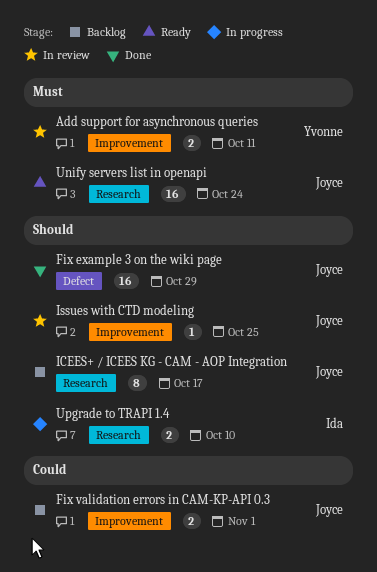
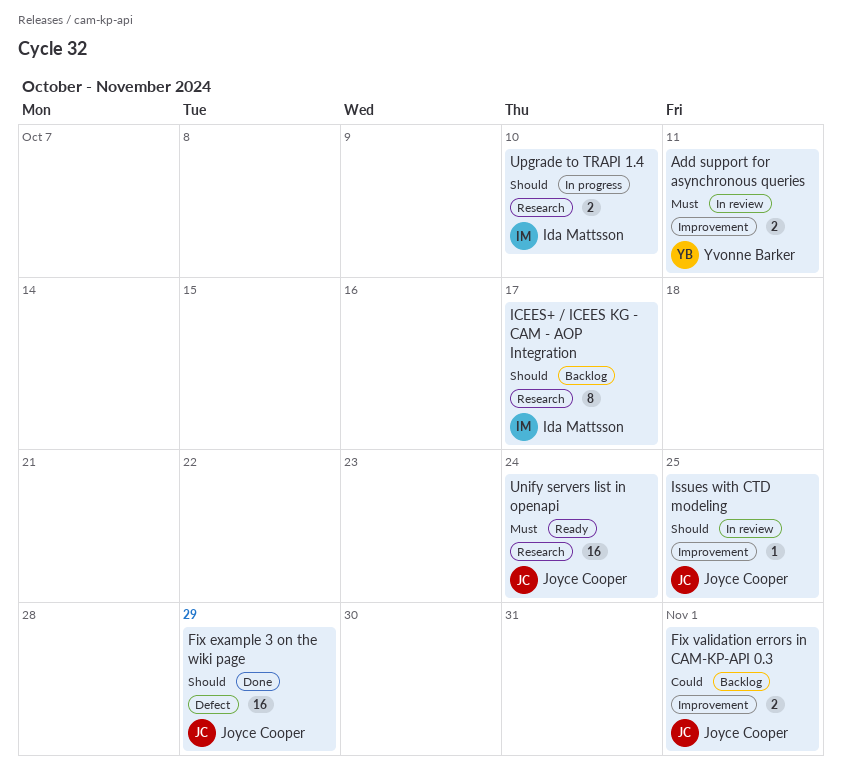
ICEES+ / ICEES KG - CAM - AOP Integration, owner: Joyce Cooper -> Ida Mattsson

